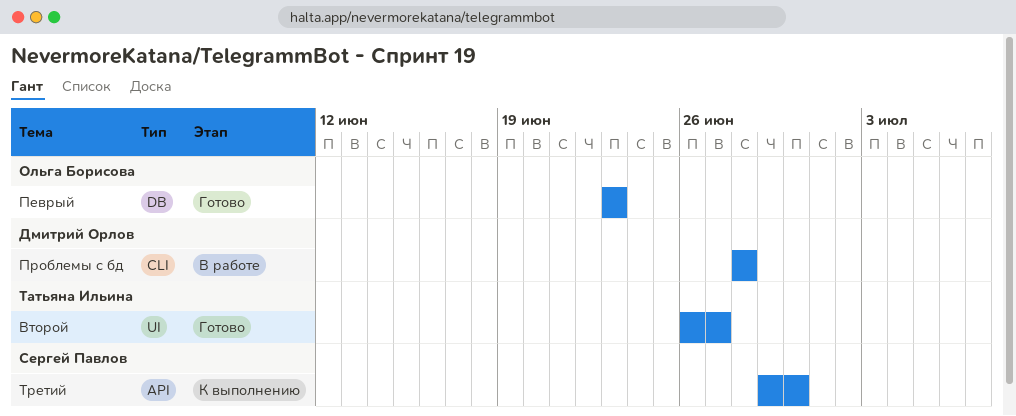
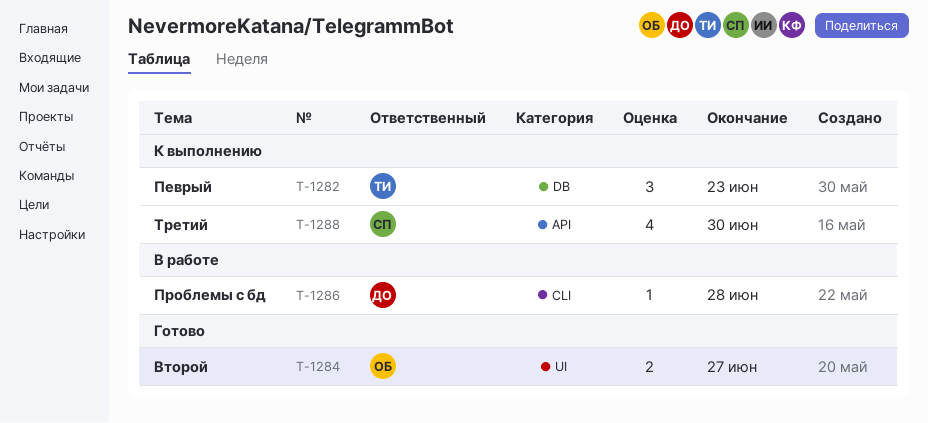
Второй, owner: Татьяна Ильина -> Ольга Борисова
Певрый, status: Готово -> К выполнению
Певрый, owner: Ольга Борисова -> Татьяна Ильина

